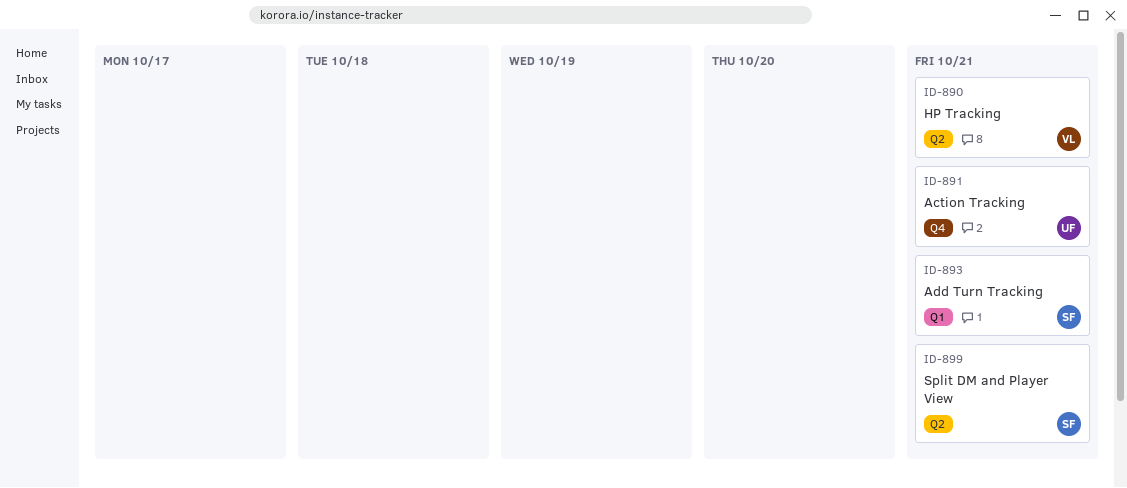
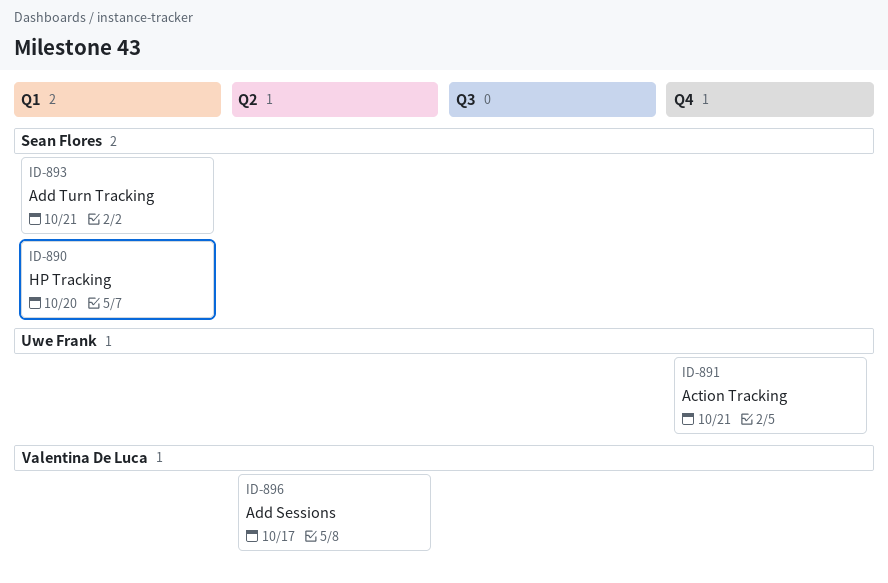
ID-890, owner: Valentina De Luca -> Sean Flores
ID-890, label: Q2 -> Q1
ID-890, due: Oct 21 -> Oct 20
ID-896: none -> present
ID-899: present -> none

